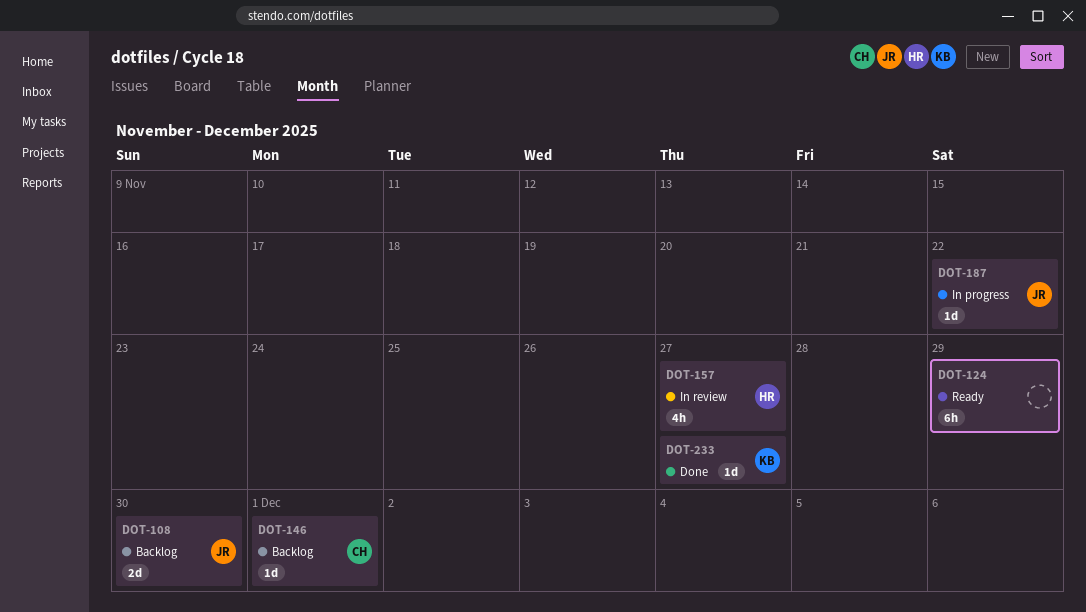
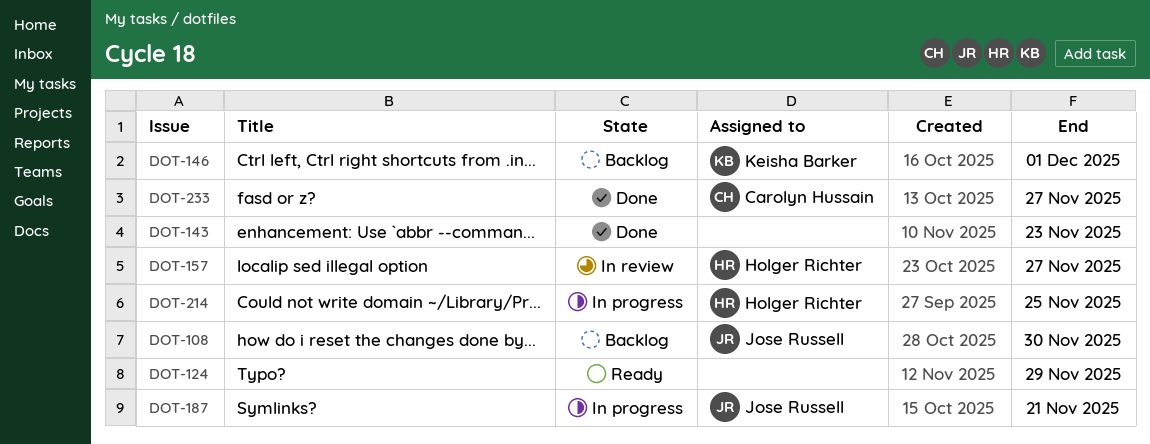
DOT-143: none -> present
DOT-146, owner: Carolyn Hussain -> Keisha Barker
DOT-187, due: Nov 22 -> Nov 21
DOT-214: none -> present
DOT-233, owner: Keisha Barker -> Carolyn Hussain

